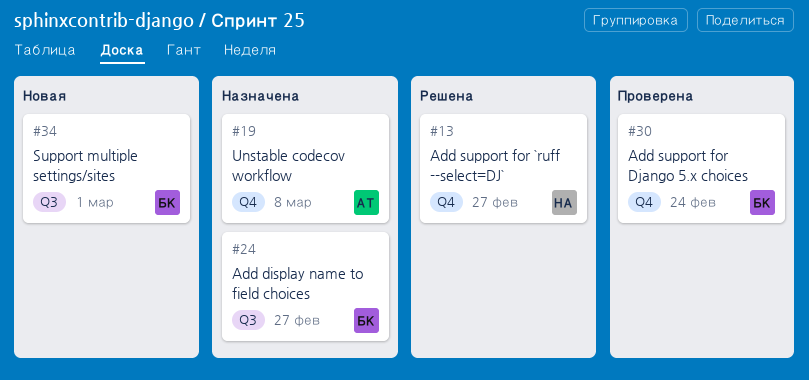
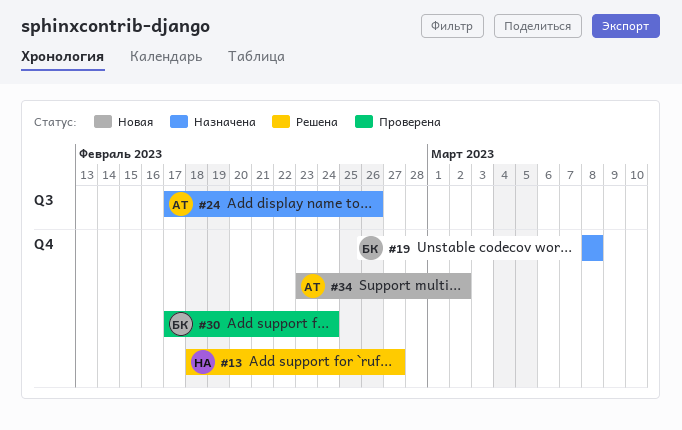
#19, owner: АТ -> БК
#24, owner: БК -> АТ
#24, due: Feb 27 -> Feb 26
#34, owner: БК -> АТ
#34, label: Q3 -> Q4
#34, due: Mar 1 -> Mar 2

